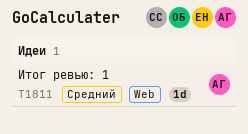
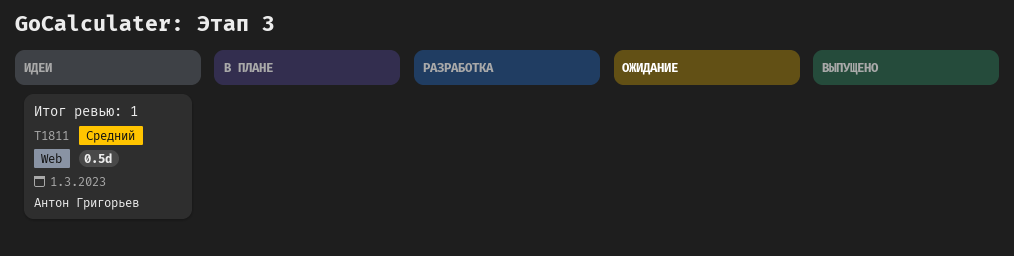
T1811, estimate: 1d -> 0.5d

